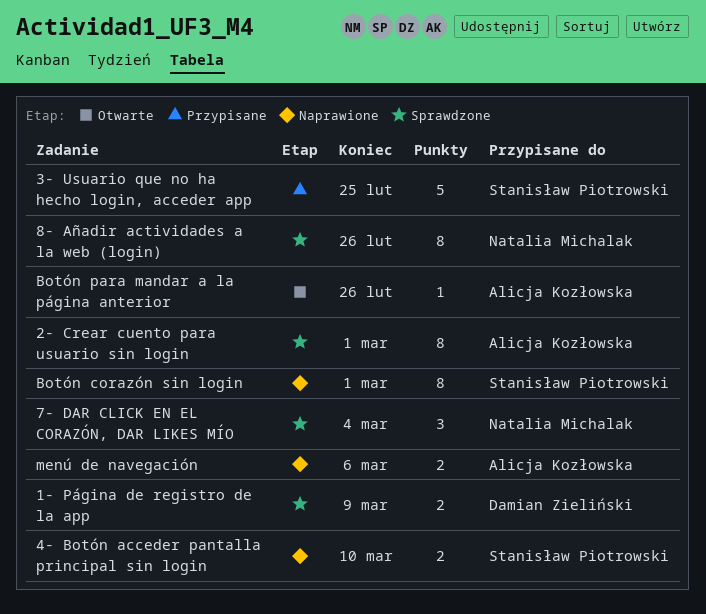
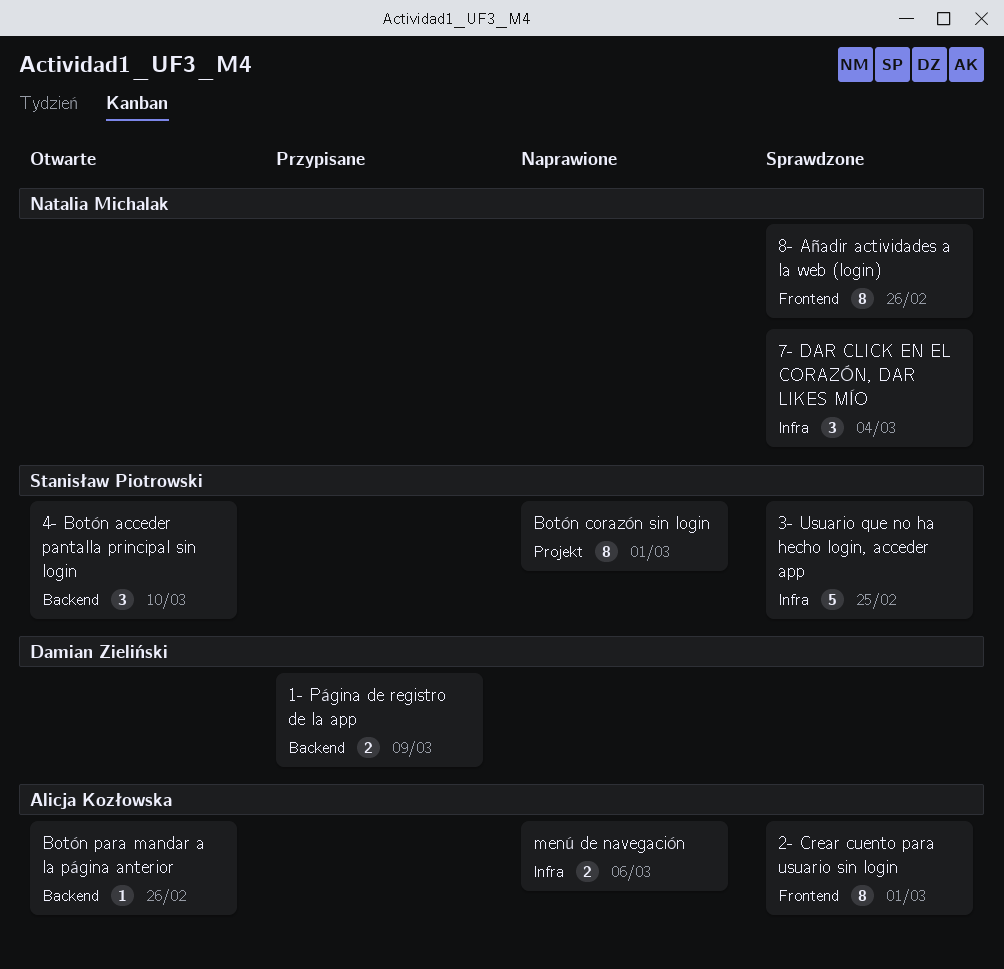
1- Página de registro de la app, status: Sprawdzone -> Przypisane
3- Usuario que no ha hecho login, acceder app, status: Przypisane -> Sprawdzone
4- Botón acceder pantalla principal sin login, status: Naprawione -> Otwarte
4- Botón acceder pantalla principal sin login, estimate: 2 -> 3

